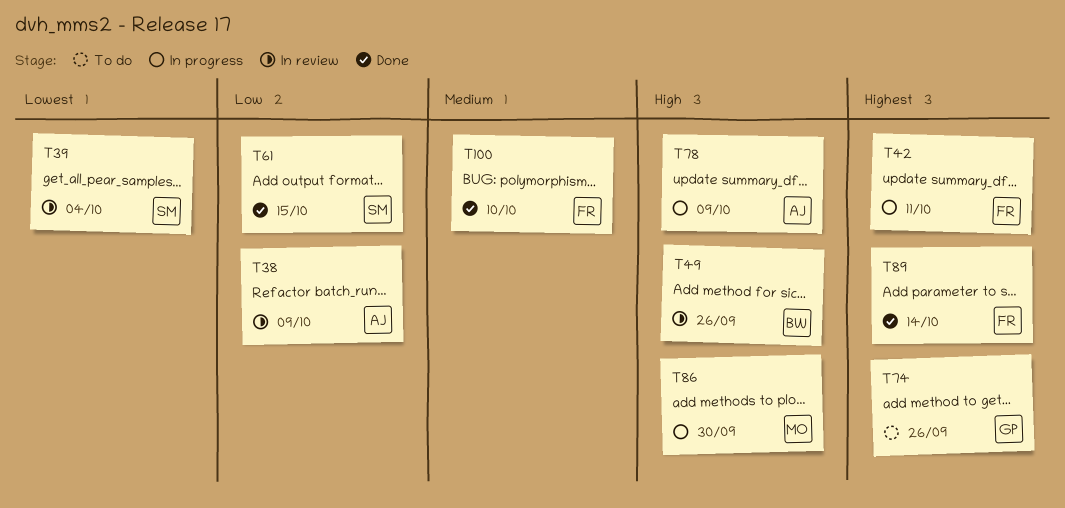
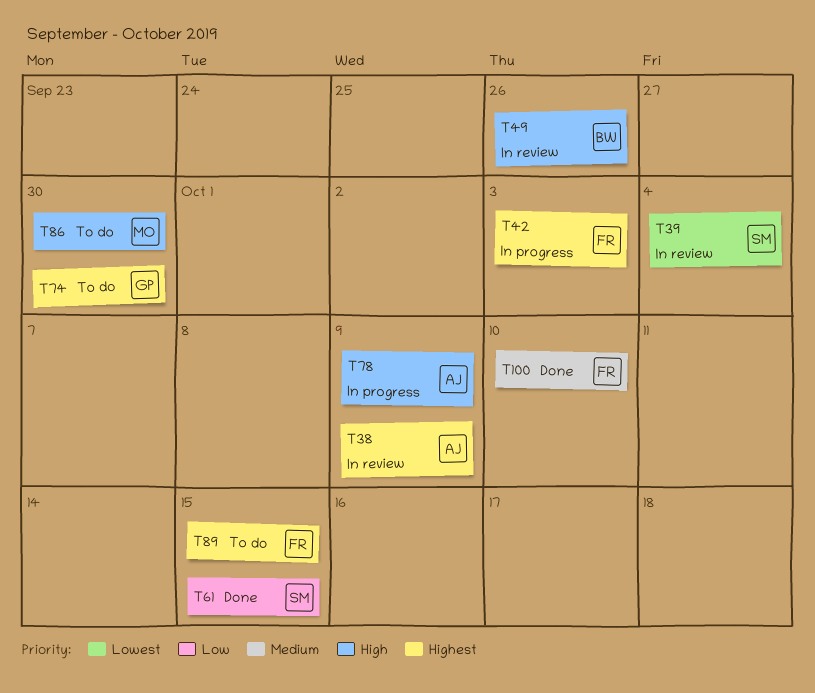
T38, priority: Low -> Highest
T42, due: Oct 11 -> Oct 3
T74, due: Sep 26 -> Sep 30
T86, status: In progress -> To do
T89, status: Done -> To do
T89, due: Oct 14 -> Oct 15

